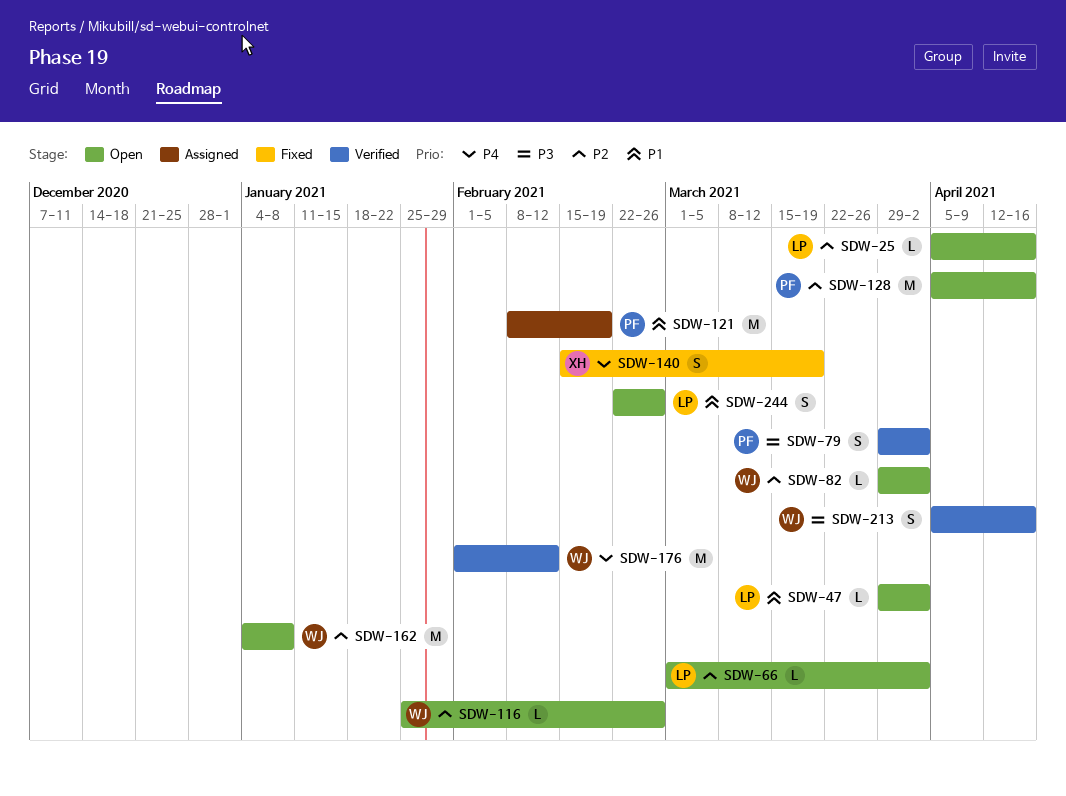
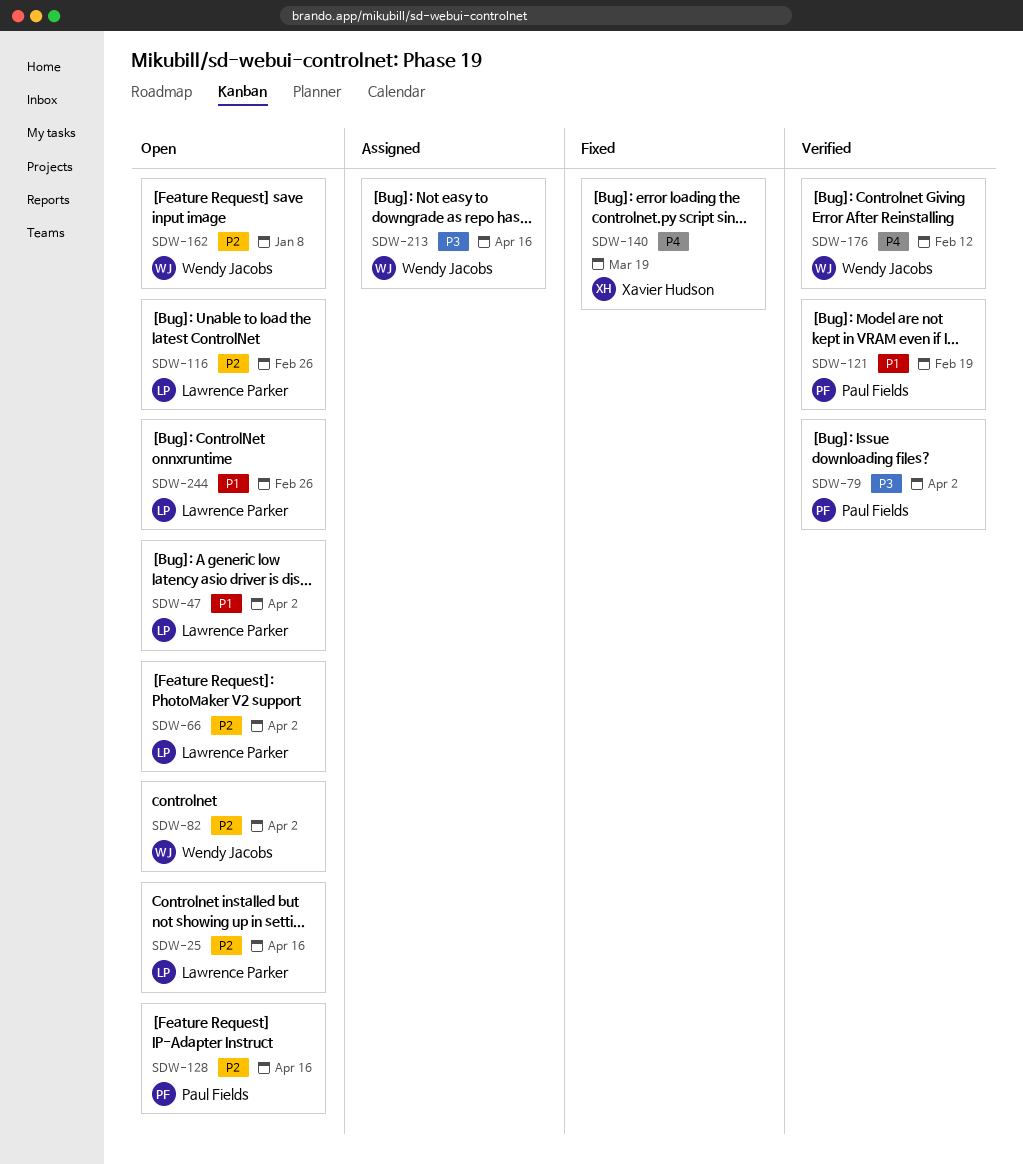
SDW-116, owner: Wendy Jacobs -> Lawrence Parker
SDW-121, status: Assigned -> Verified
SDW-213, status: Verified -> Assigned

